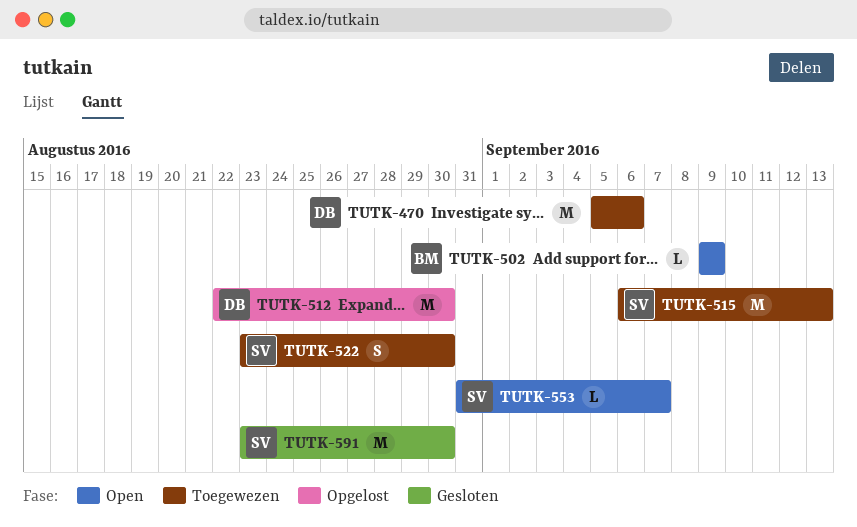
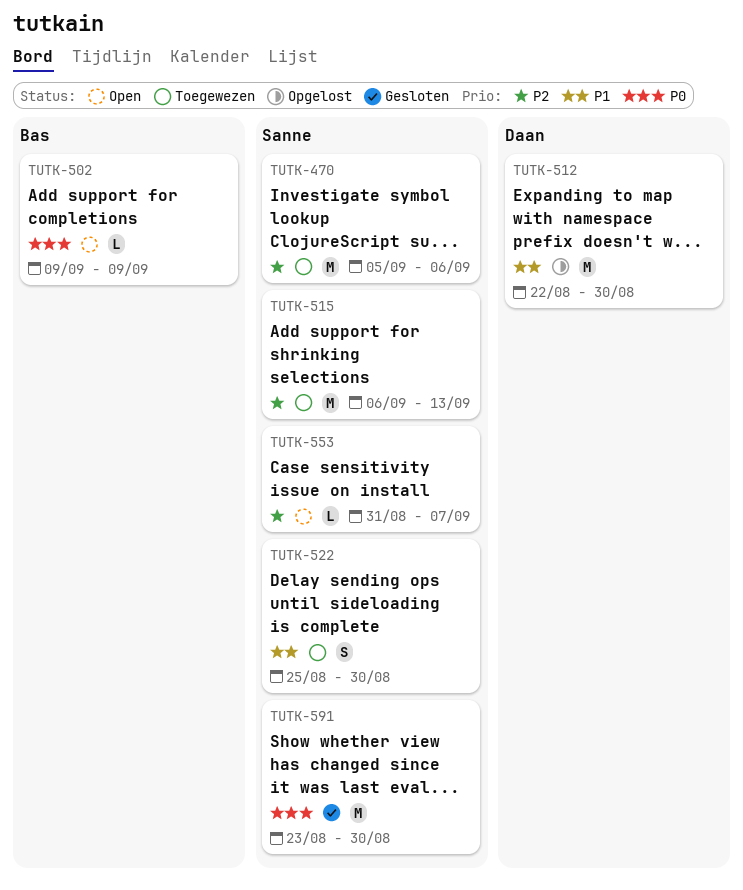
TUTK-470, owner: Daan -> Sanne
TUTK-522, start: Aug 23 -> Aug 25

